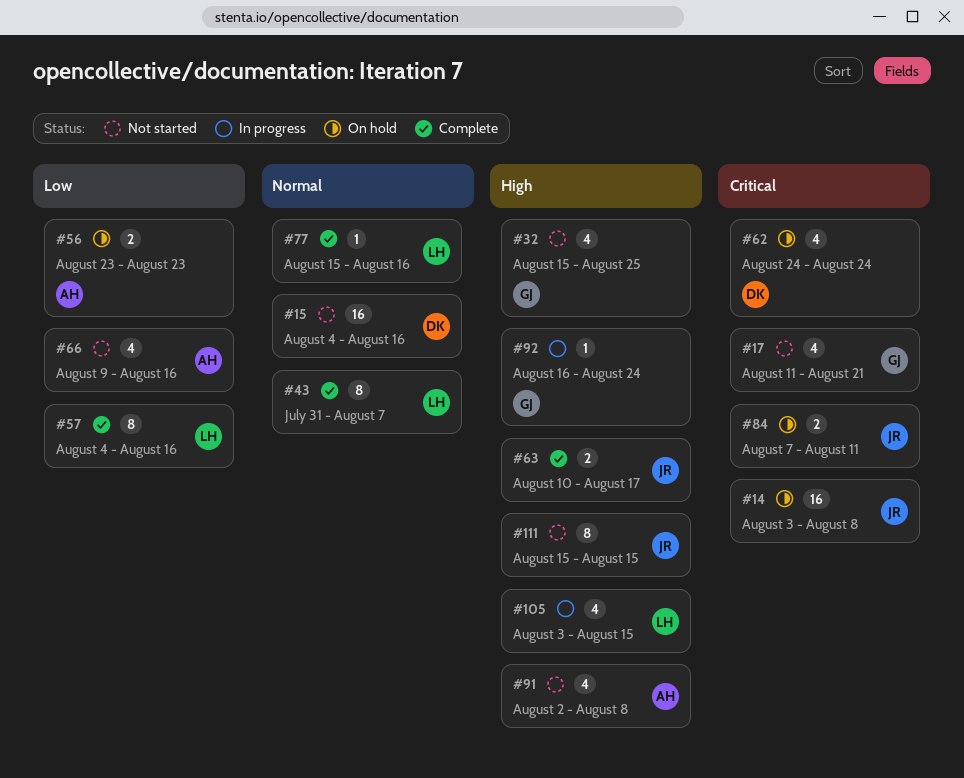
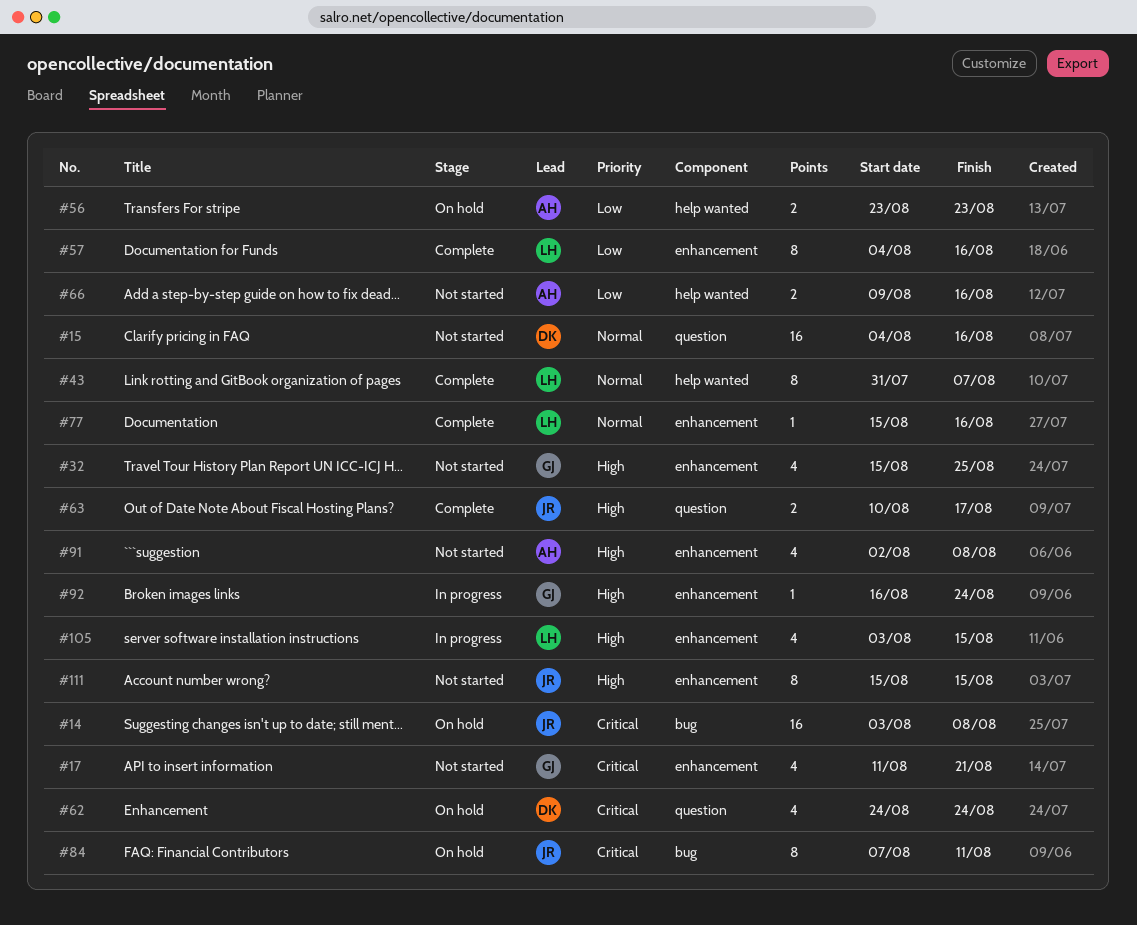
#66, estimate: 4 -> 2
#84, estimate: 2 -> 8

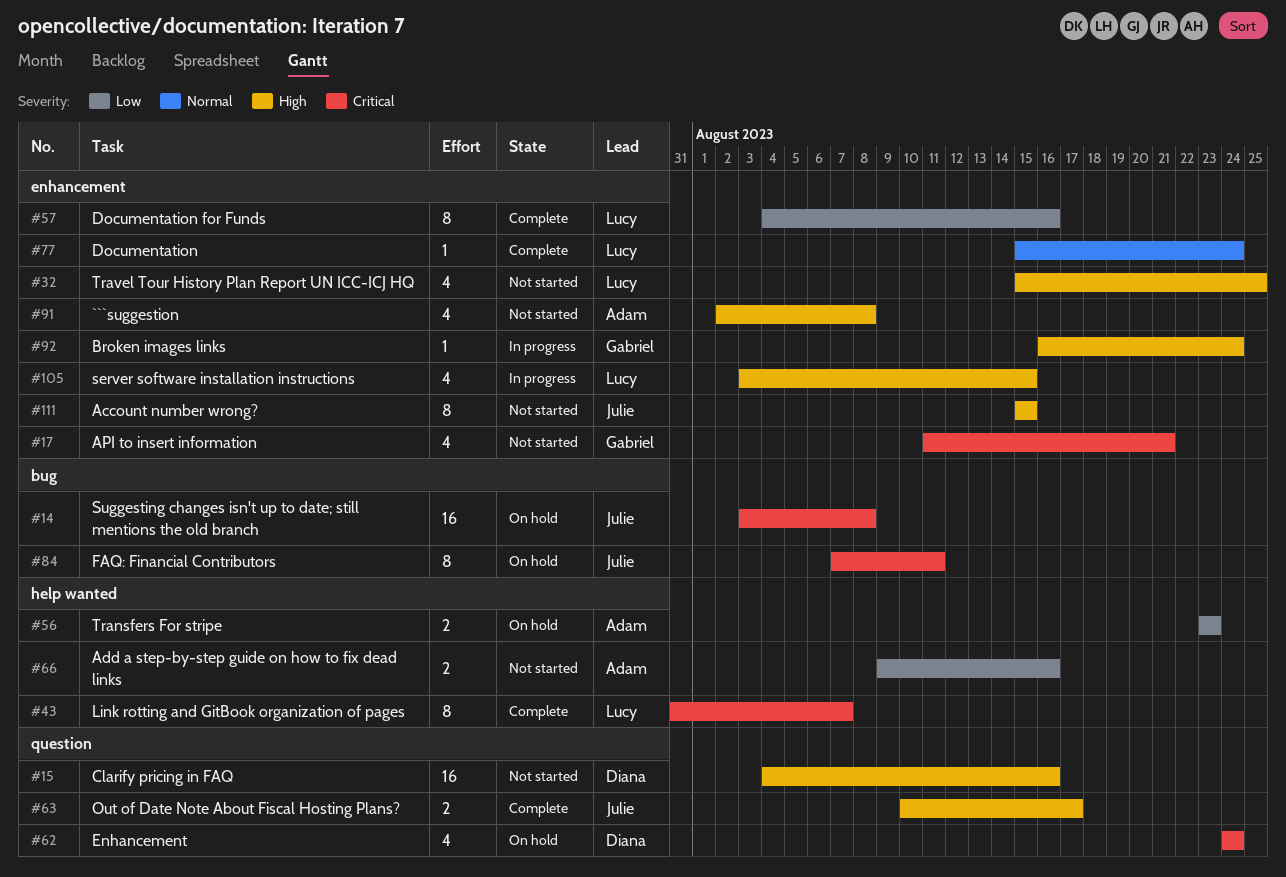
#15, priority: Normal -> High
#32, owner: Gabriel -> Lucy
#43, priority: Normal -> Critical
#77, due: Aug 16 -> Aug 24

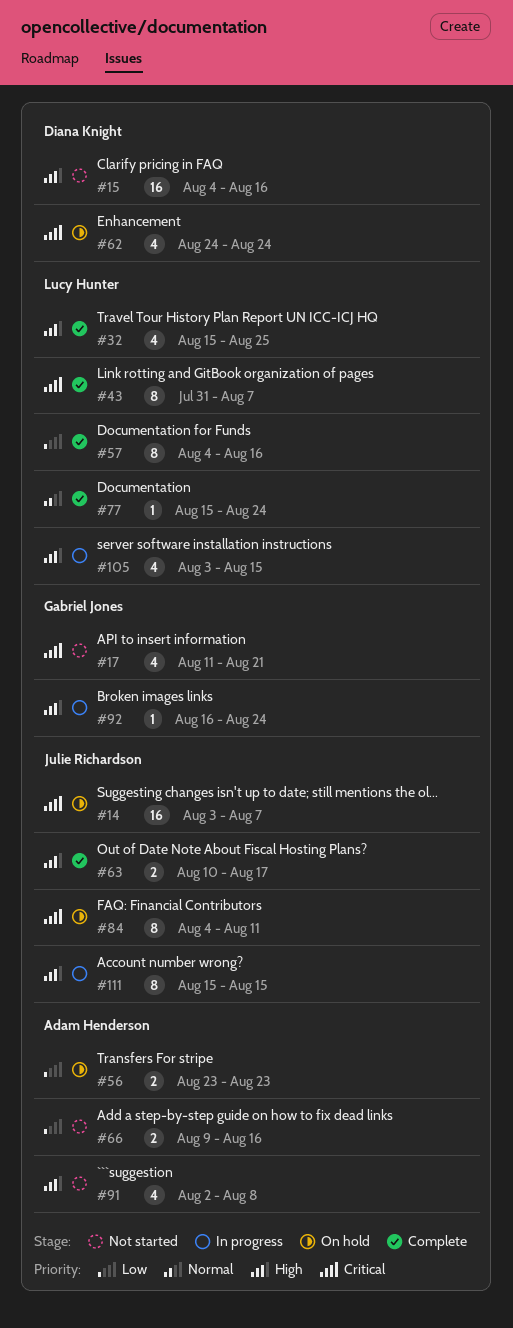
#14, due: Aug 8 -> Aug 7
#32, status: Not started -> Complete
#84, start: Aug 7 -> Aug 4
#111, status: Not started -> In progress

